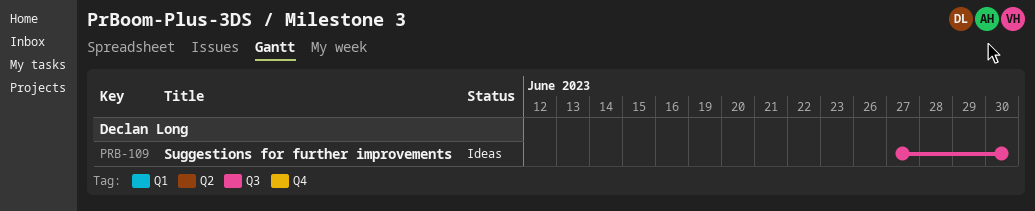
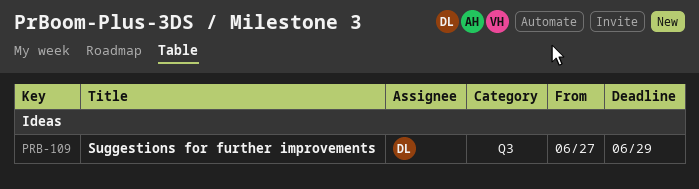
PRB-109, due: Jun 30 -> Jun 29

